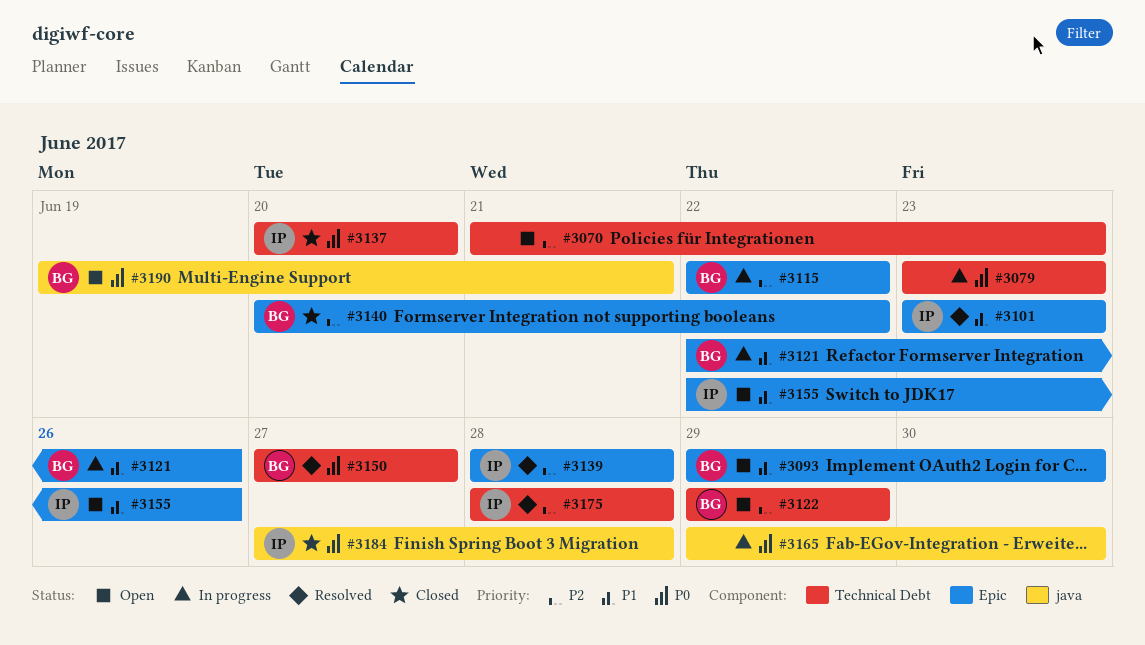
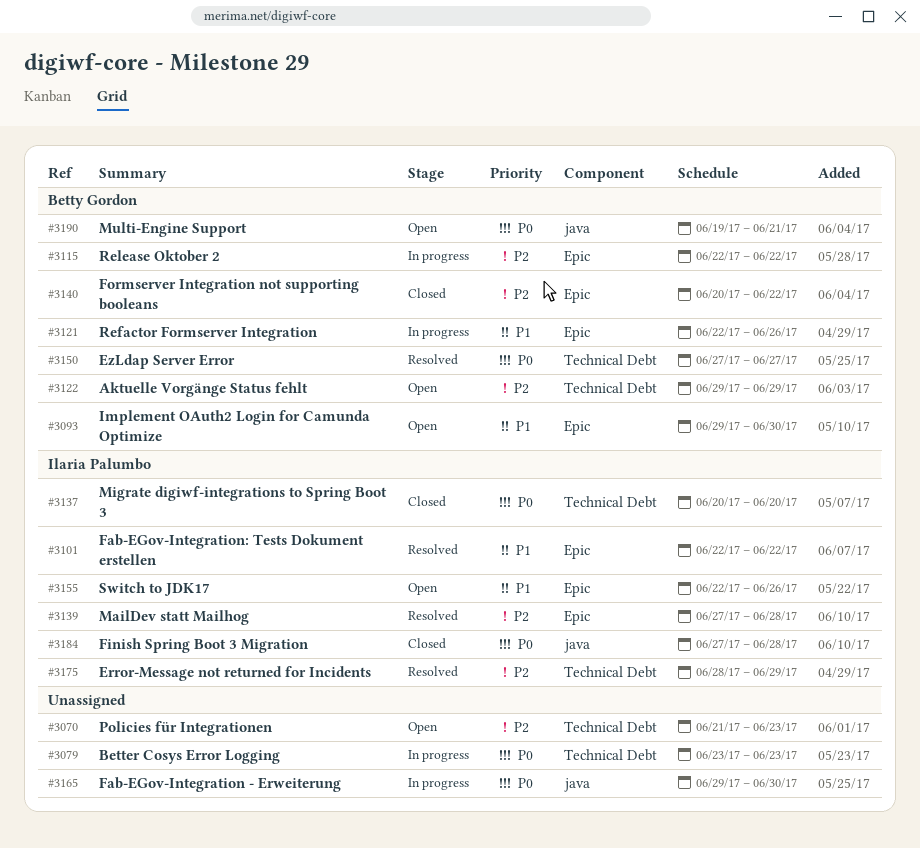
#3101, start: Jun 23 -> Jun 22
#3101, due: Jun 23 -> Jun 22
#3139, start: Jun 28 -> Jun 27
#3175, due: Jun 28 -> Jun 29

